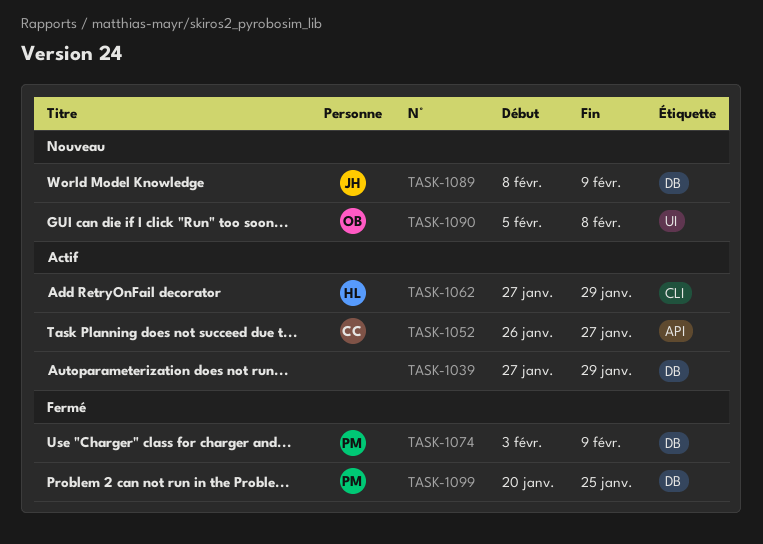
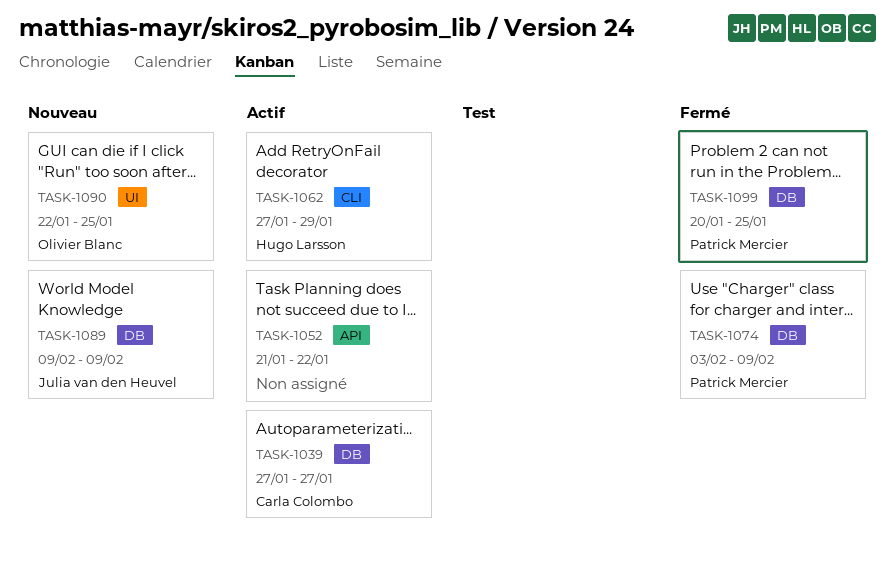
TASK-1039, owner: none -> Carla Colombo
TASK-1039, due: Jan 29 -> Jan 27
TASK-1052, owner: Carla Colombo -> none
TASK-1052, start: Jan 26 -> Jan 21
TASK-1052, due: Jan 27 -> Jan 22
TASK-1089, start: Feb 8 -> Feb 9
TASK-1090, start: Feb 5 -> Jan 22
TASK-1090, due: Feb 8 -> Jan 25

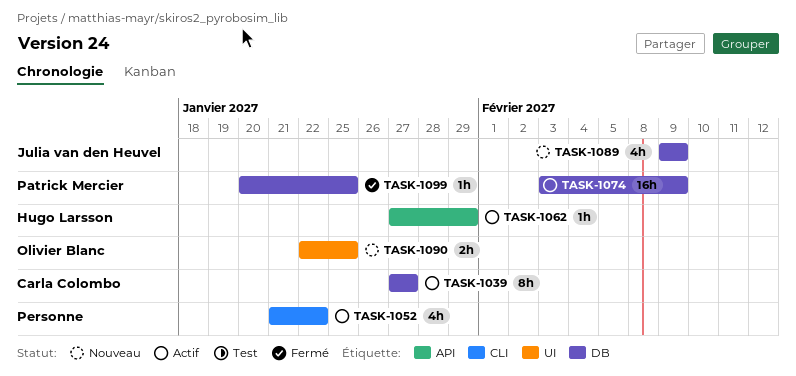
TASK-1052, label: API -> CLI
TASK-1062, label: CLI -> API
TASK-1074, status: Fermé -> Actif

